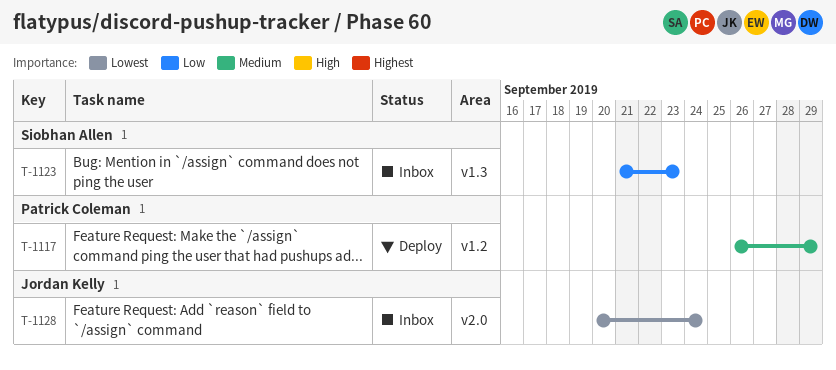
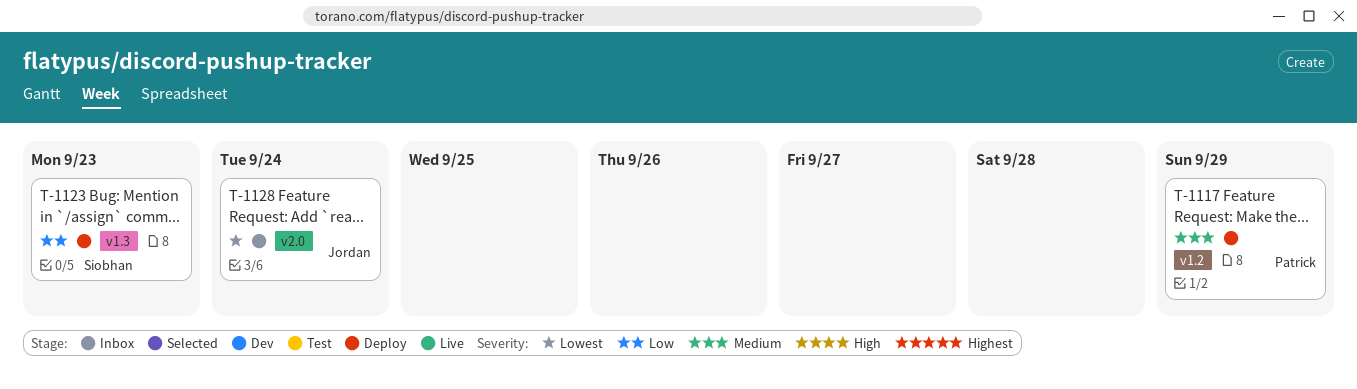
T-1123, status: Inbox -> Deploy

